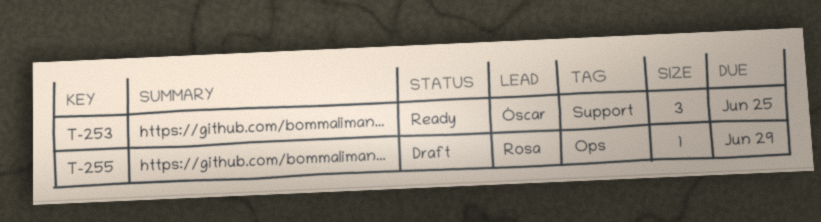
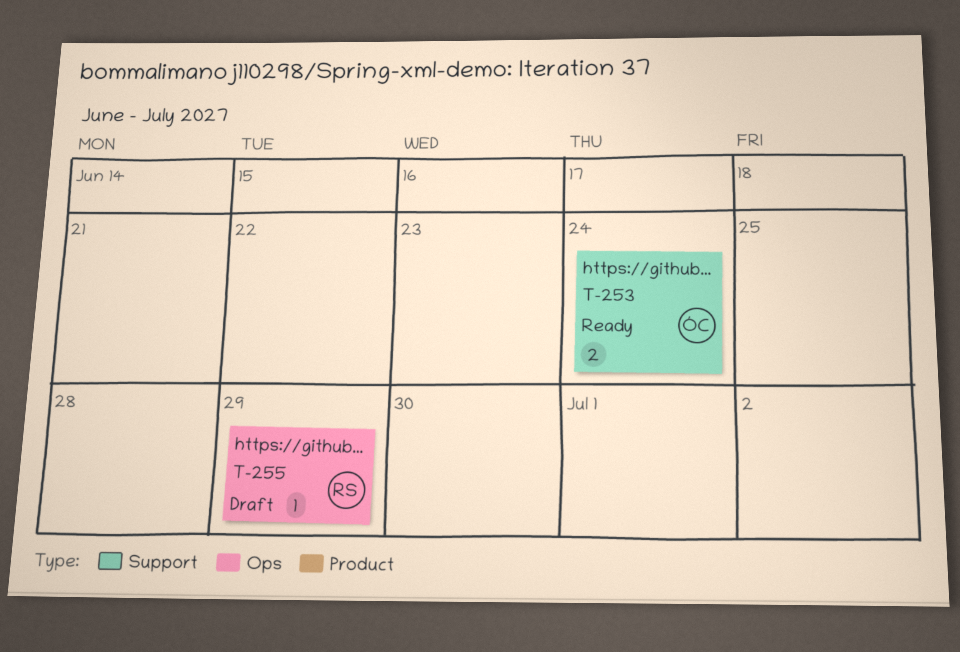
T-253, estimate: 3 -> 2
T-253, due: Jun 25 -> Jun 24

